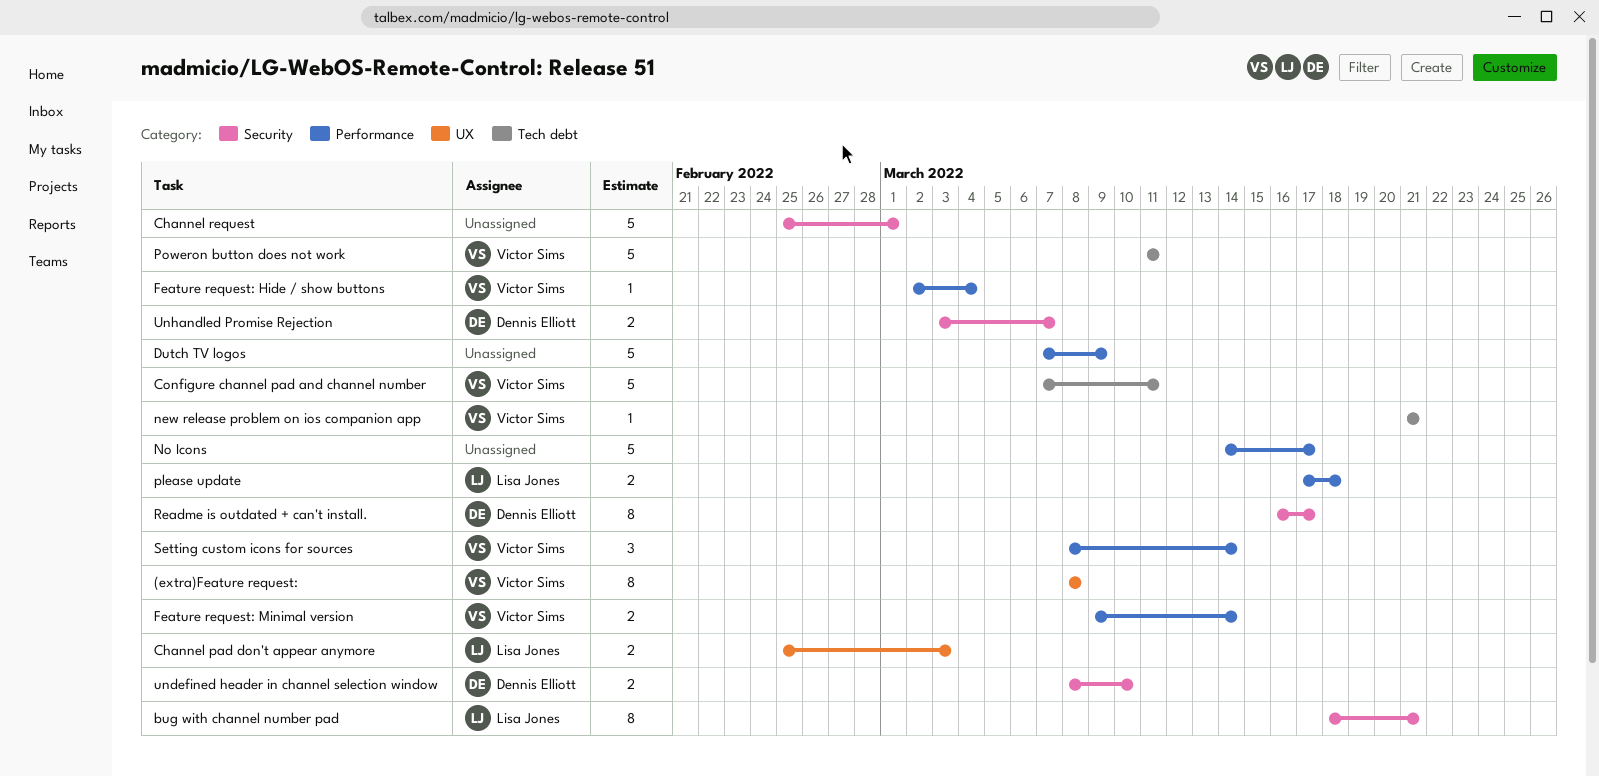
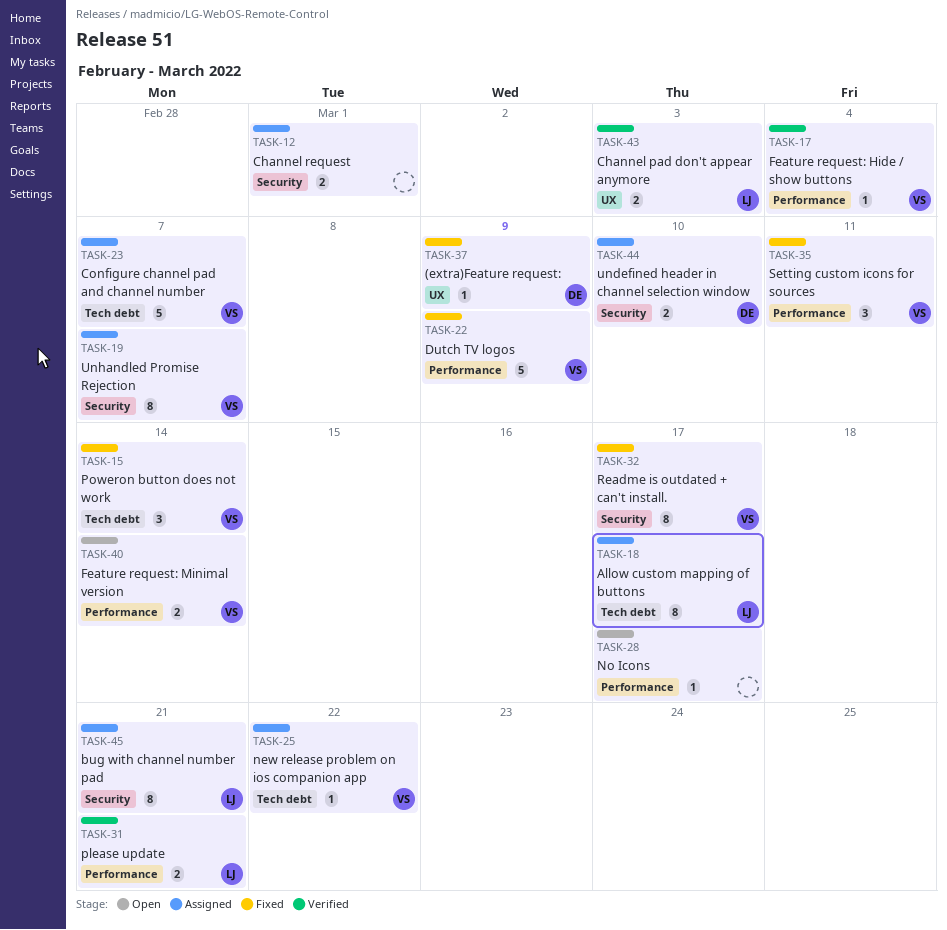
(extra)Feature request:, owner: Victor Sims -> Dennis Elliott
(extra)Feature request:, estimate: 8 -> 1
(extra)Feature request:, due: Mar 8 -> Mar 9
Allow custom mapping of buttons: none -> present
Channel request, estimate: 5 -> 2
Configure channel pad and channel number, due: Mar 11 -> Mar 7
Dutch TV logos, owner: none -> Victor Sims
new release problem on ios companion app, due: Mar 21 -> Mar 22
No Icons, estimate: 5 -> 1
please update, due: Mar 18 -> Mar 21
Poweron button does not work, estimate: 5 -> 3
Poweron button does not work, due: Mar 11 -> Mar 14
Readme is outdated + can't install., owner: Dennis Elliott -> Victor Sims
Setting custom icons for sources, due: Mar 14 -> Mar 11
Unhandled Promise Rejection, owner: Dennis Elliott -> Victor Sims
Unhandled Promise Rejection, estimate: 2 -> 8

